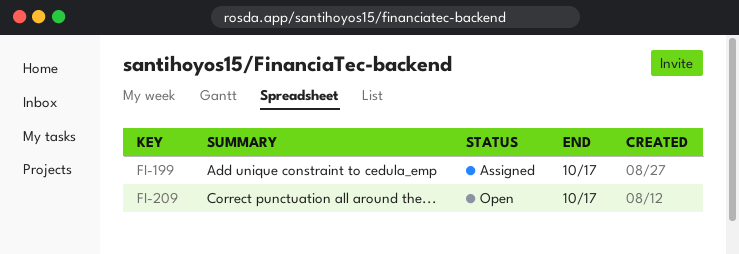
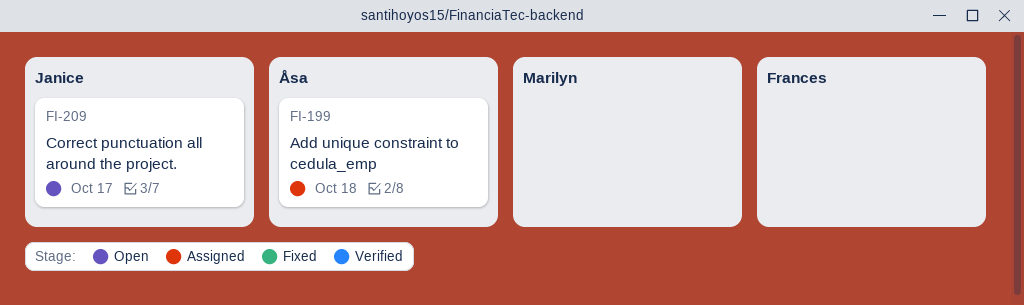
FI-199, due: Oct 17 -> Oct 18

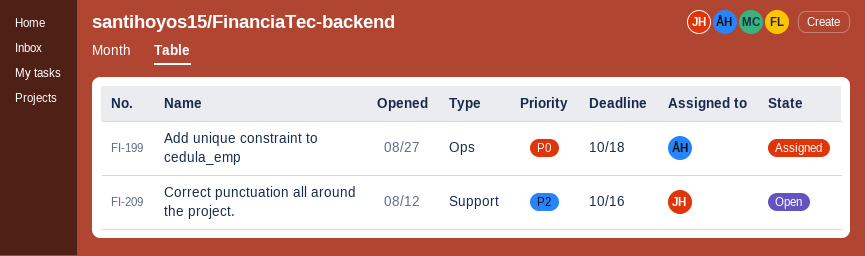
FI-209, due: Oct 17 -> Oct 16

